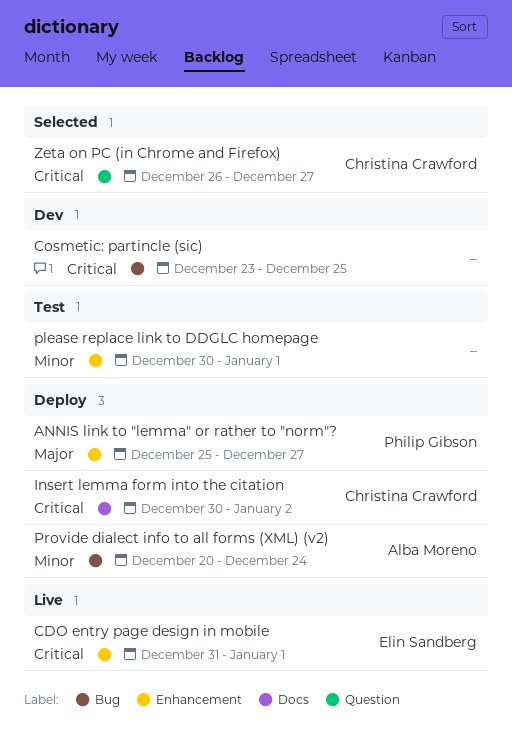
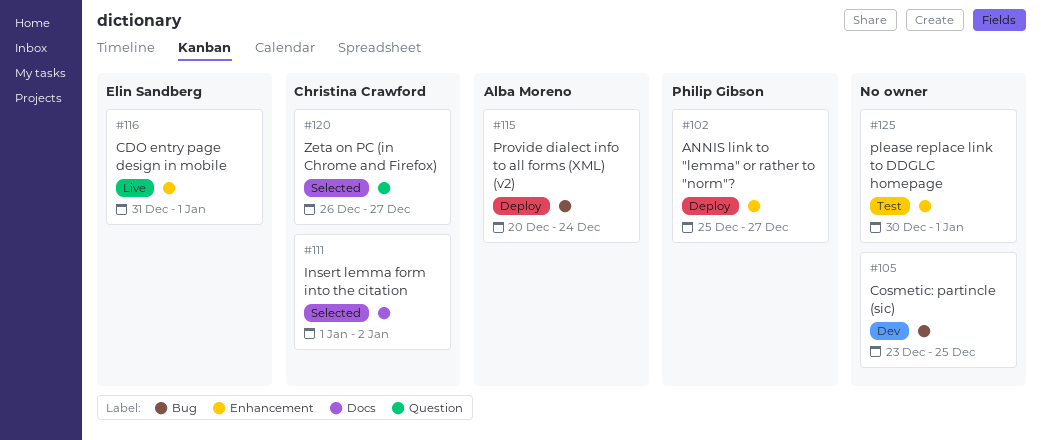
Insert lemma form into the citation, status: Deploy -> Selected
Insert lemma form into the citation, start: Dec 30 -> Jan 1

